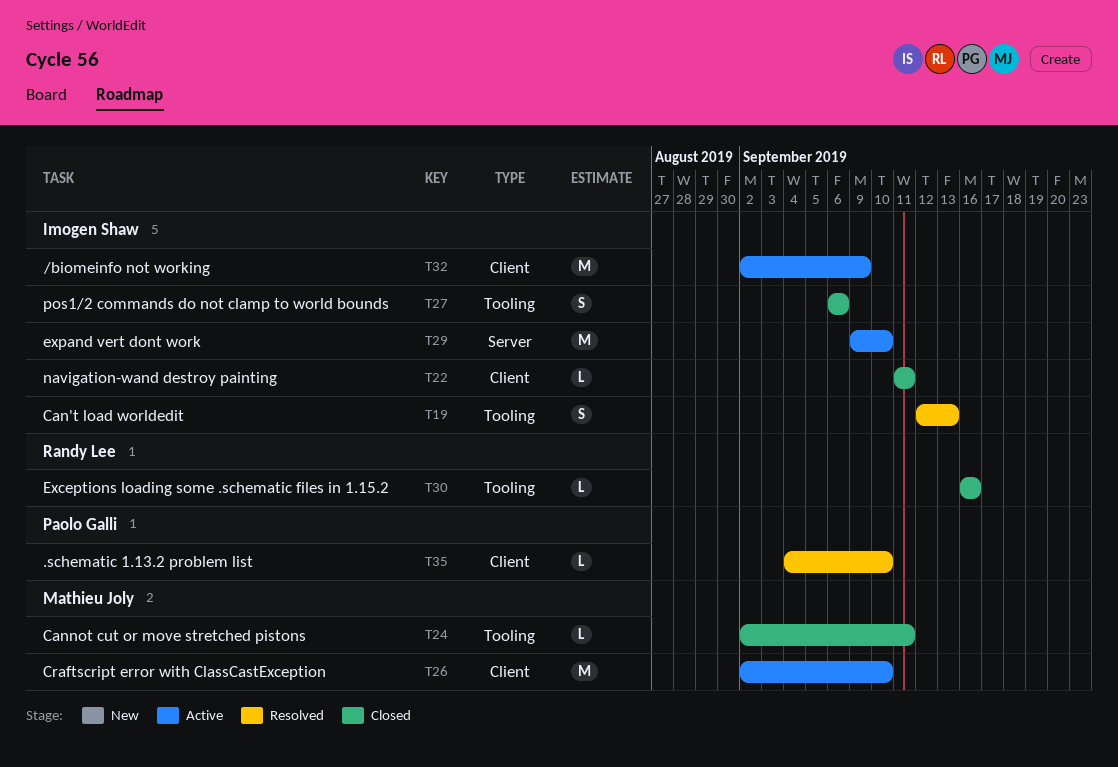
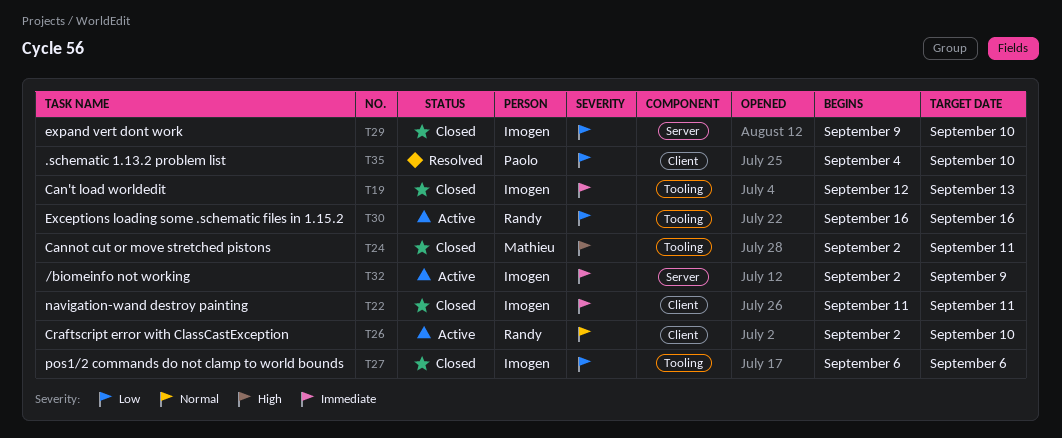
T19, status: Resolved -> Closed
T26, owner: Mathieu Joly -> Randy Lee
T29, status: Active -> Closed
T30, status: Closed -> Active
T32, label: Client -> Server

